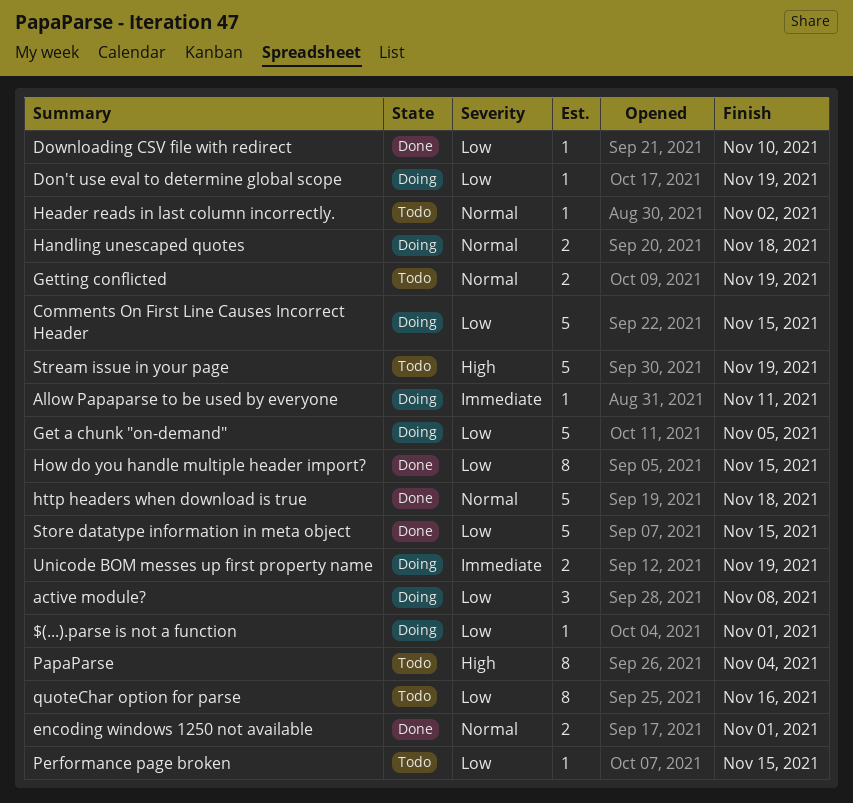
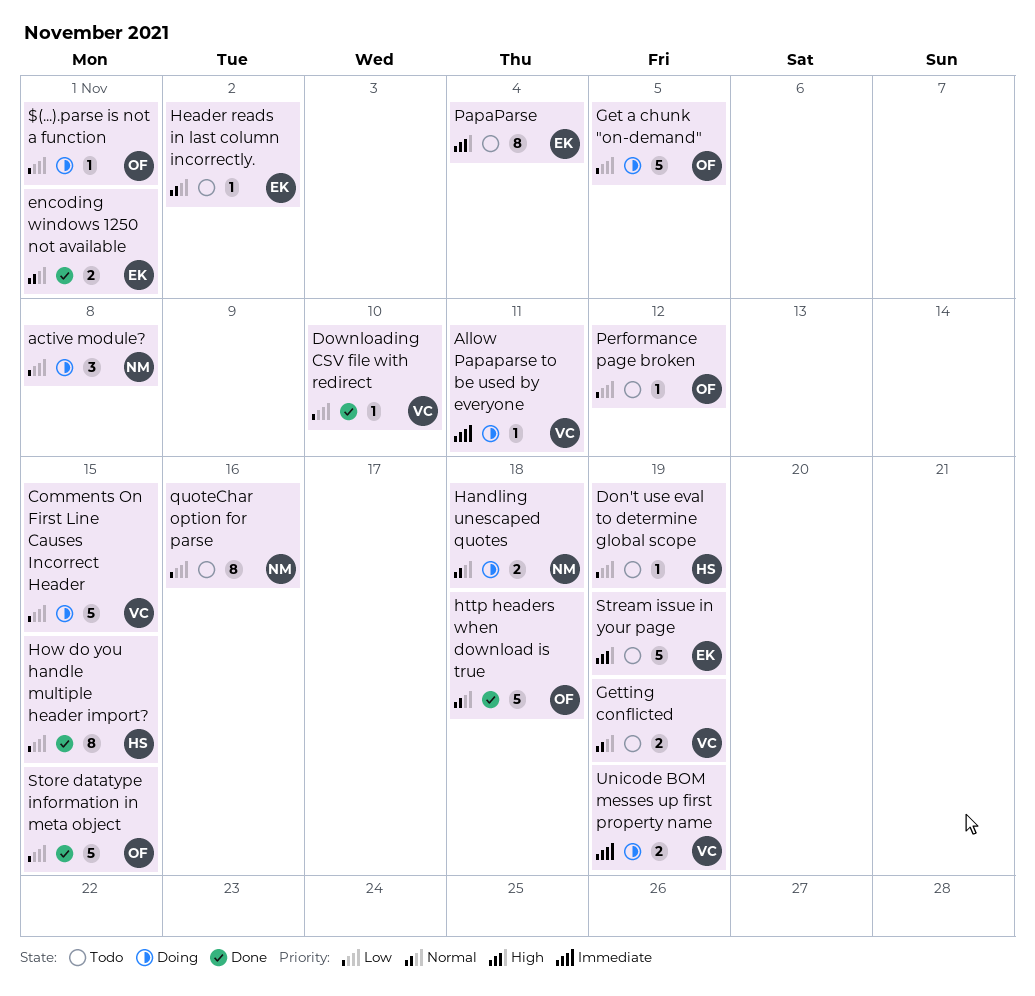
Don't use eval to determine global scope, status: Doing -> Todo
Performance page broken, due: Nov 15 -> Nov 12

